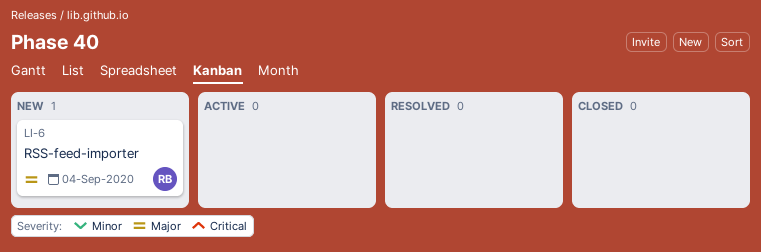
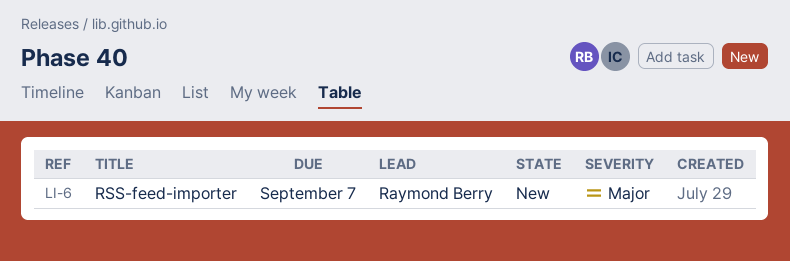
LI-6, due: Sep 4 -> Sep 7

